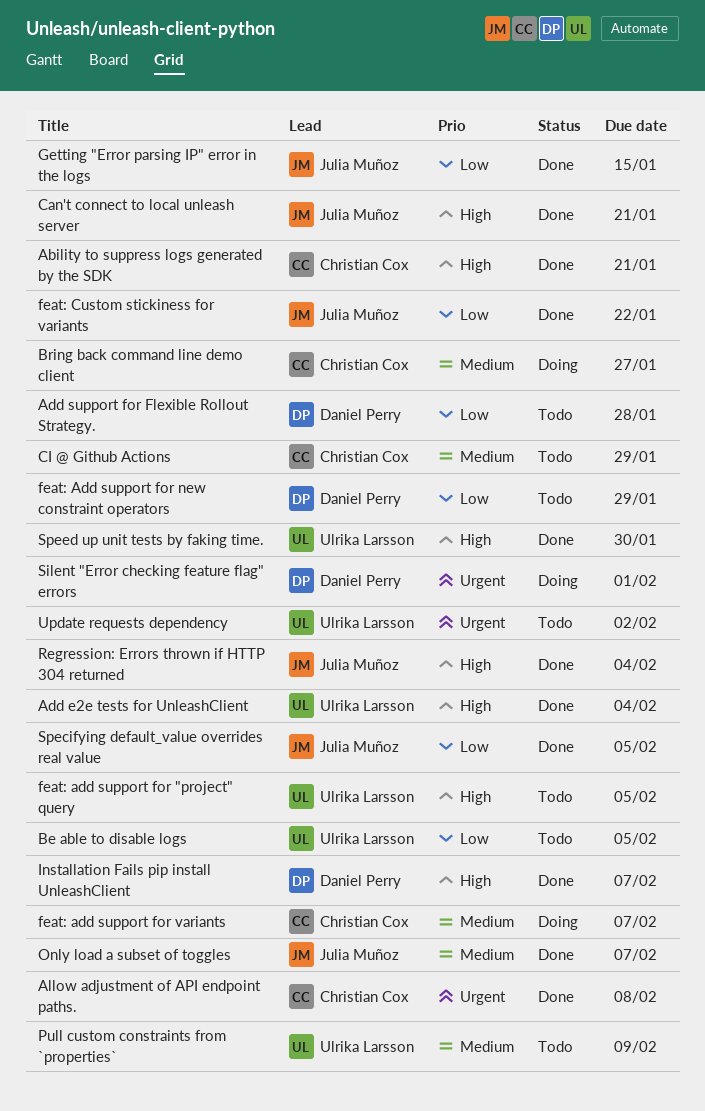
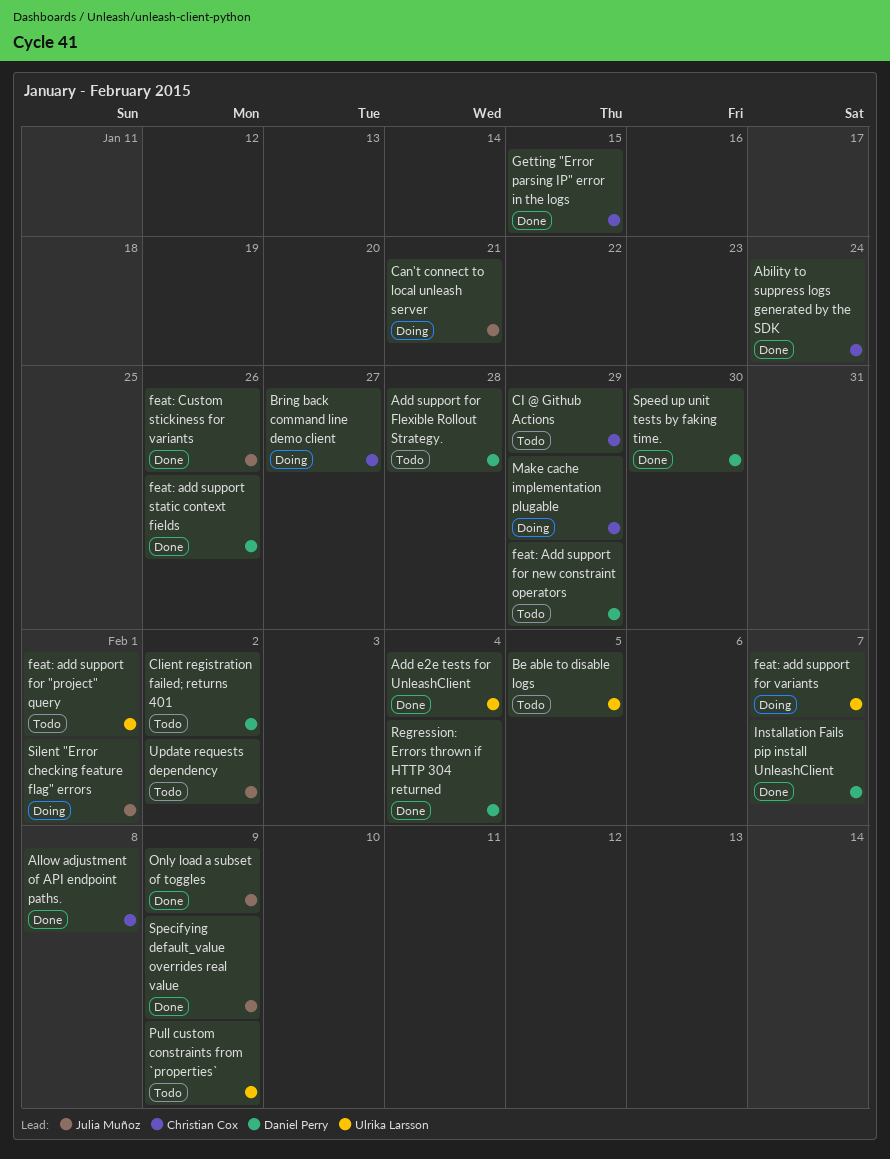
Ability to suppress logs generated by the SDK, due: Jan 21 -> Jan 24
Can't connect to local unleash server, status: Done -> Doing
Client registration failed; returns 401: none -> present
feat: add support for "project" query, due: Feb 5 -> Feb 1
feat: add support for variants, owner: Christian Cox -> Ulrika Larsson
feat: add support static context fields: none -> present
feat: Custom stickiness for variants, due: Jan 22 -> Jan 26
Getting "Error parsing IP" error in the logs, owner: Julia Muñoz -> Christian Cox
Make cache implementation plugable: none -> present
Only load a subset of toggles, due: Feb 7 -> Feb 9
Regression: Errors thrown if HTTP 304 returned, owner: Julia Muñoz -> Daniel Perry
Silent "Error checking feature flag" errors, owner: Daniel Perry -> Julia Muñoz
Specifying default_value overrides real value, due: Feb 5 -> Feb 9
Speed up unit tests by faking time., owner: Ulrika Larsson -> Daniel Perry
Update requests dependency, owner: Ulrika Larsson -> Julia Muñoz

